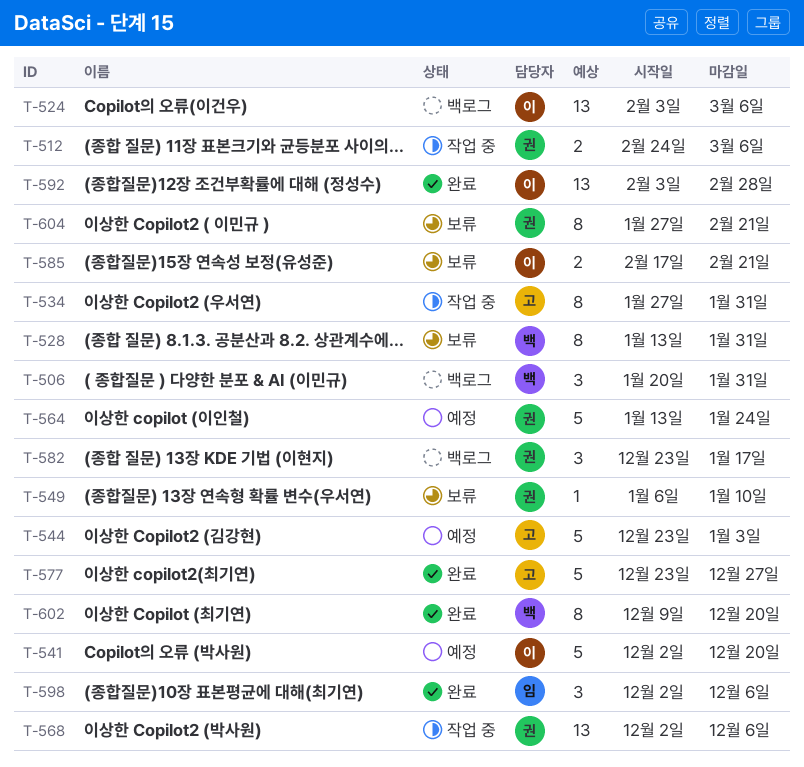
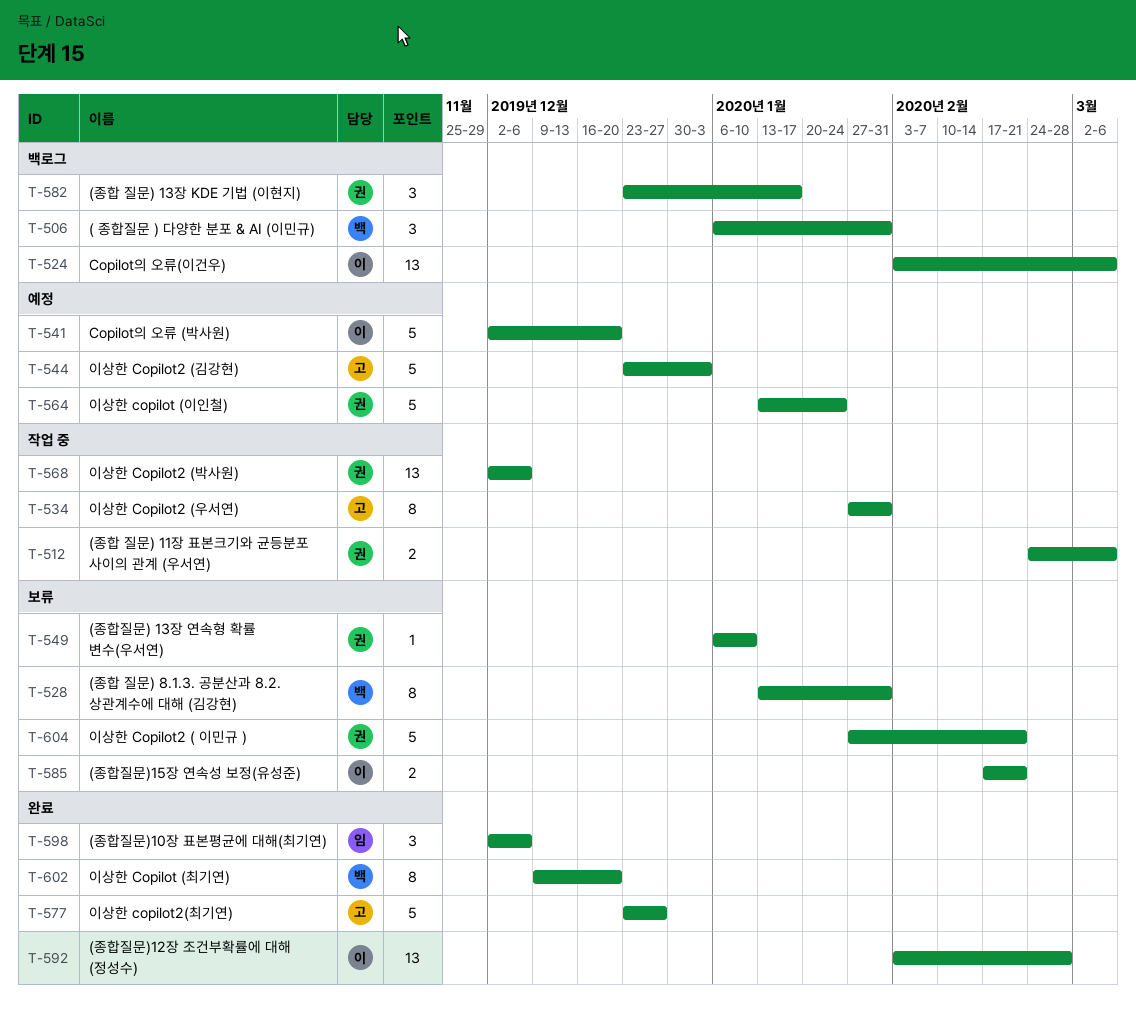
T-506, start: Jan 20 -> Jan 6
T-604, estimate: 8 -> 5

